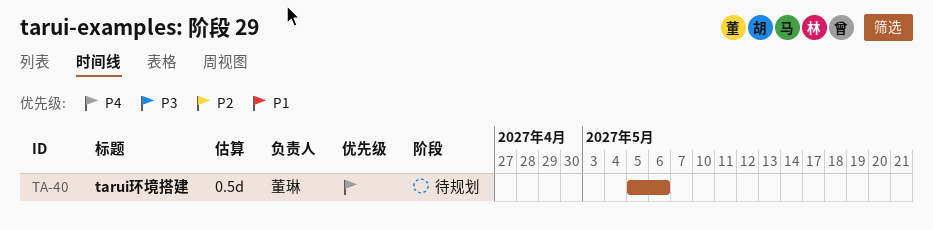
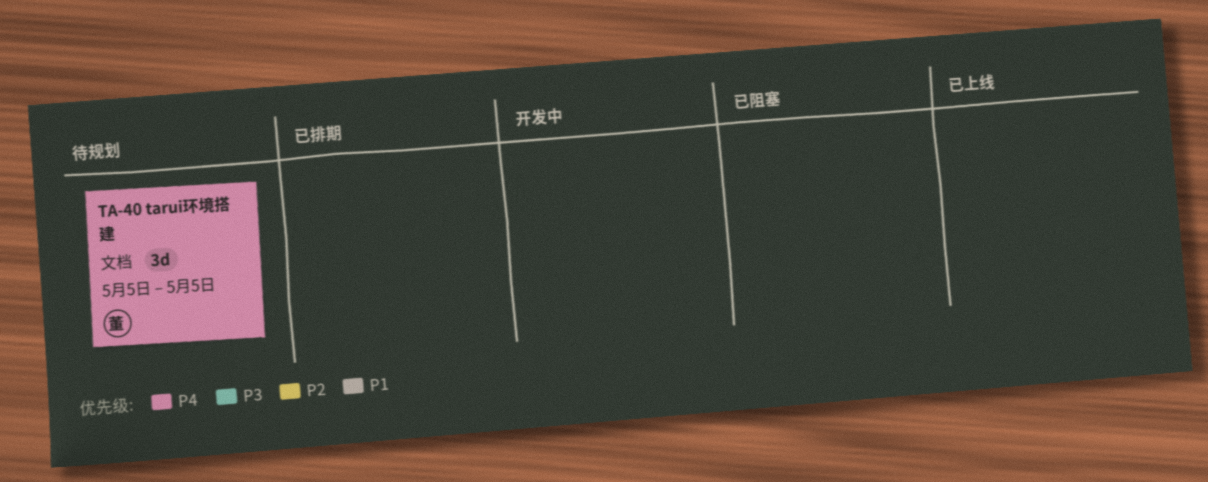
TA-40, estimate: 0.5d -> 3d
TA-40, due: May 6 -> May 5

